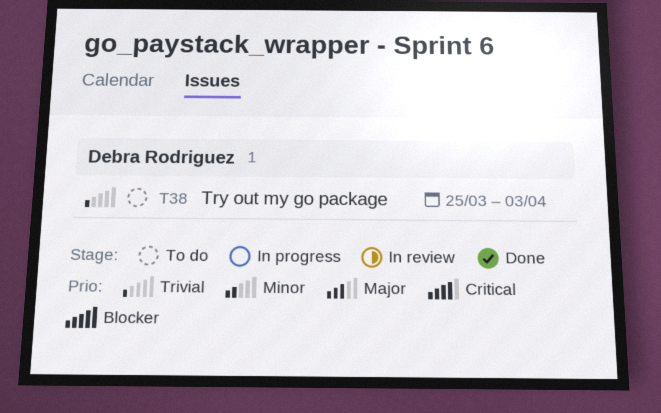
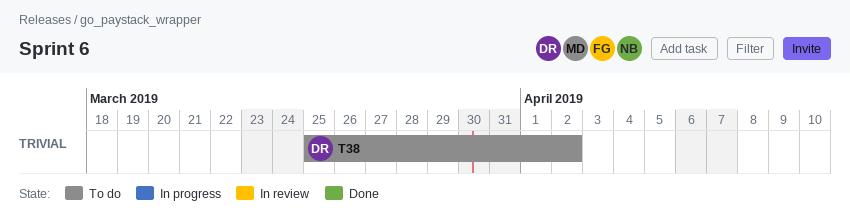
T38, due: Apr 3 -> Apr 2

